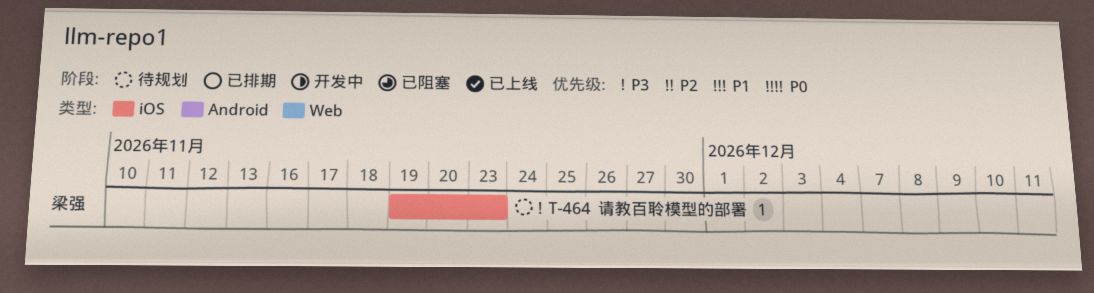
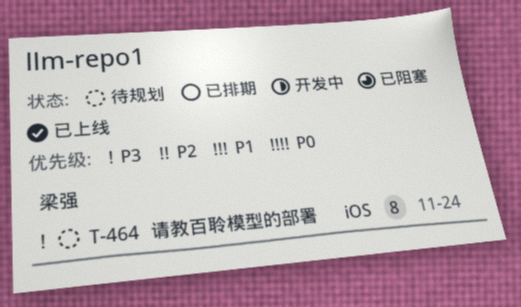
T-464, estimate: 1 -> 8
T-464, due: Nov 23 -> Nov 24

